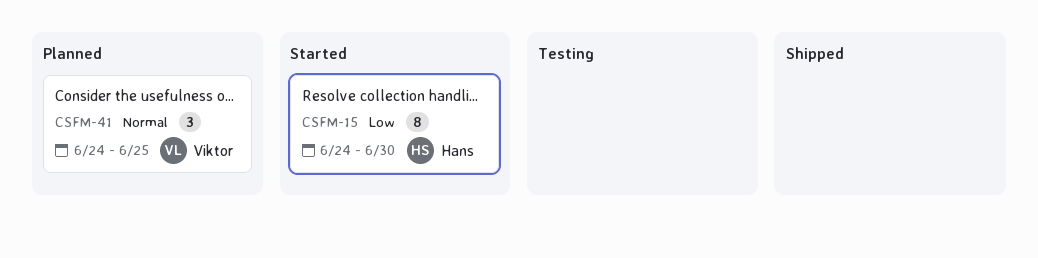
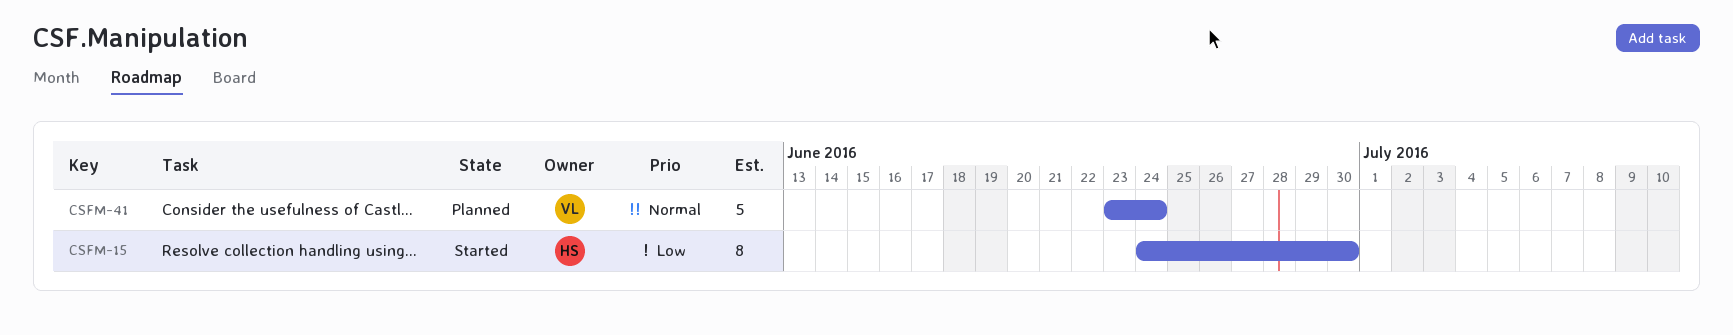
CSFM-41, estimate: 3 -> 5
CSFM-41, start: Jun 24 -> Jun 23
CSFM-41, due: Jun 25 -> Jun 24

